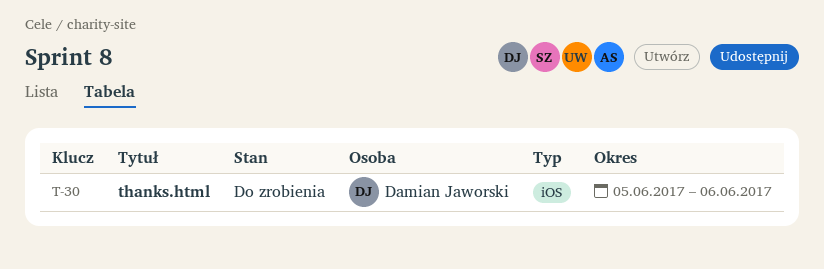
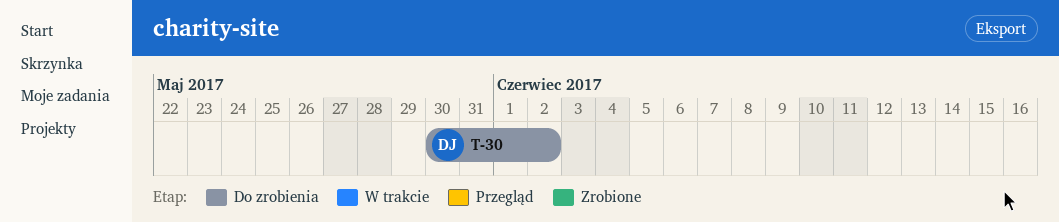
T-30, start: Jun 5 -> May 30
T-30, due: Jun 6 -> Jun 2

